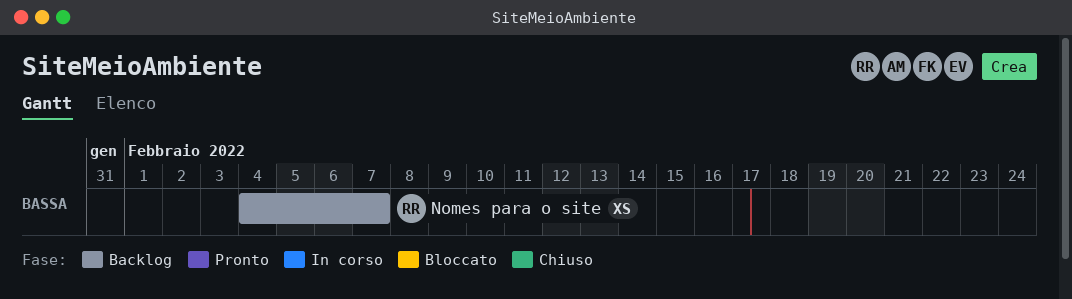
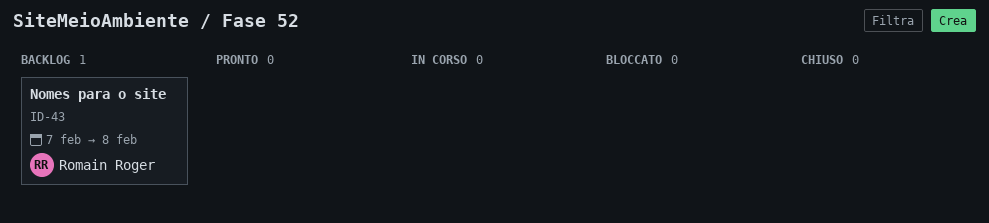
Nomes para o site, start: Feb 4 -> Feb 7
Nomes para o site, due: Feb 7 -> Feb 8

